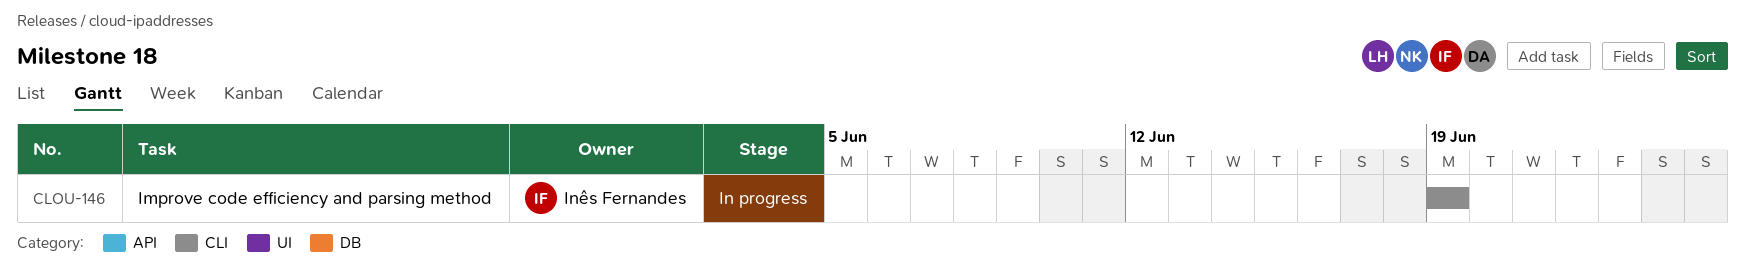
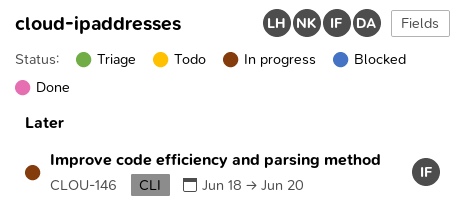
CLOU-146, start: Jun 19 -> Jun 18
CLOU-146, due: Jun 19 -> Jun 20

